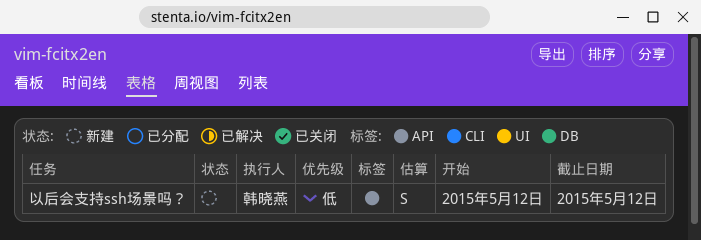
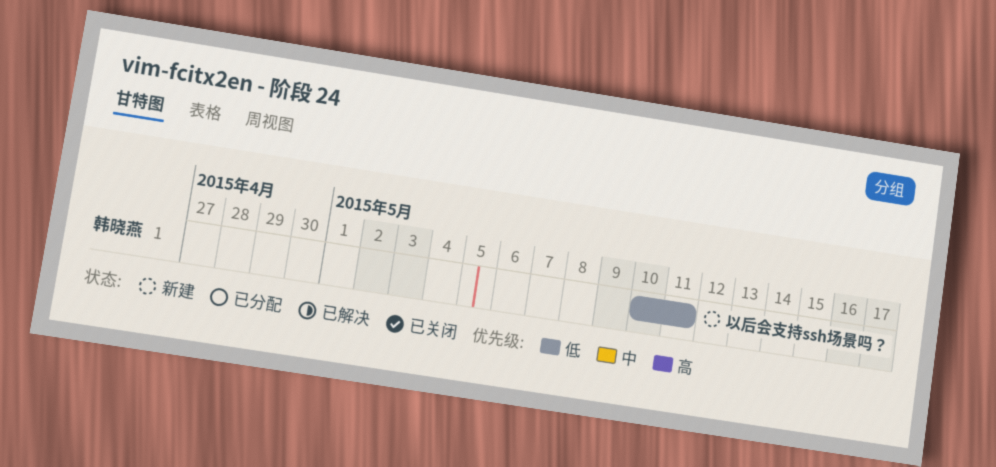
以后会支持ssh场景吗？, start: May 12 -> May 10
以后会支持ssh场景吗？, due: May 12 -> May 11

